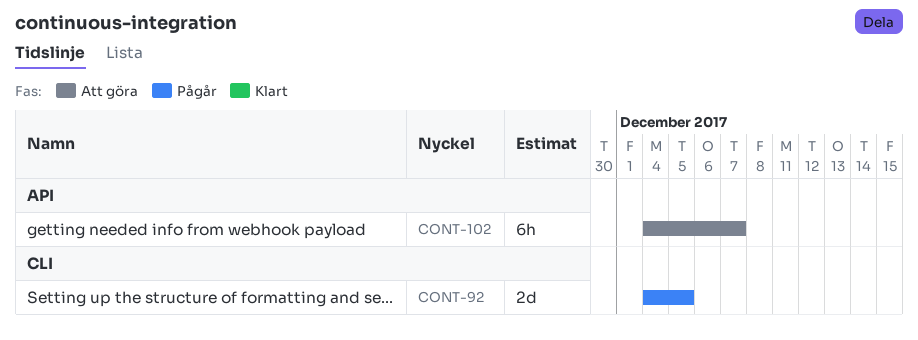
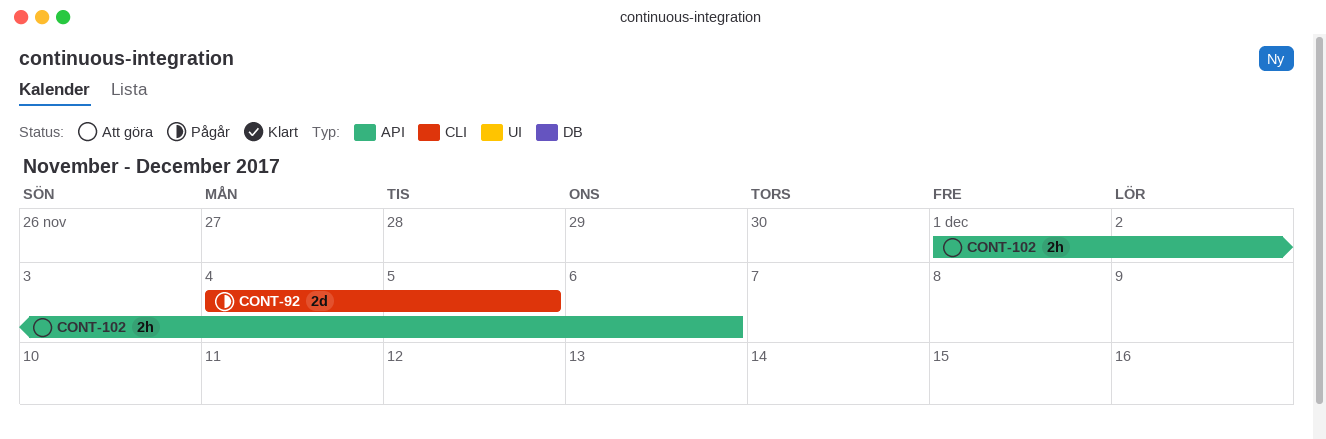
CONT-102, estimate: 6h -> 2h
CONT-102, start: Dec 4 -> Dec 1
CONT-102, due: Dec 7 -> Dec 6

